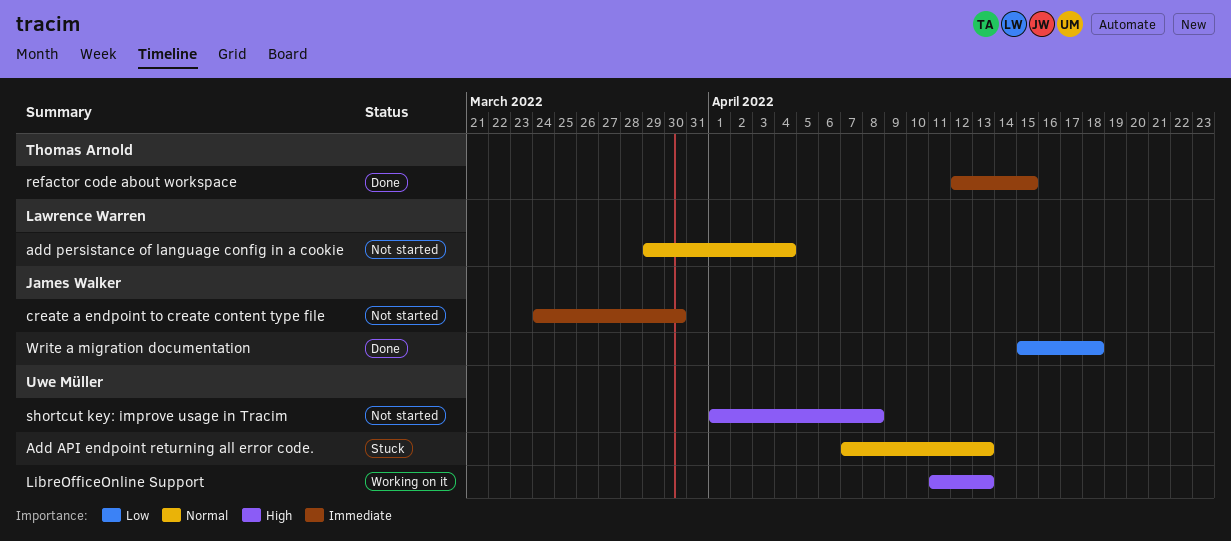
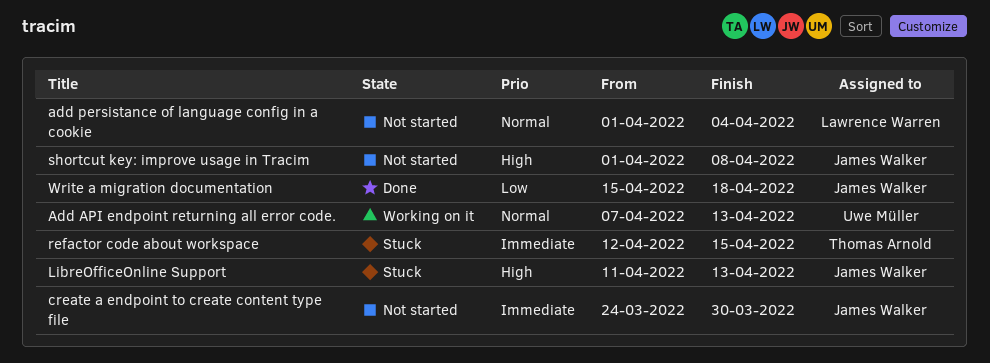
Add API endpoint returning all error code., status: Stuck -> Working on it
add persistance of language config in a cookie, start: Mar 29 -> Apr 1
LibreOfficeOnline Support, status: Working on it -> Stuck
LibreOfficeOnline Support, owner: Uwe Müller -> James Walker
refactor code about workspace, status: Done -> Stuck
shortcut key: improve usage in Tracim, owner: Uwe Müller -> James Walker

